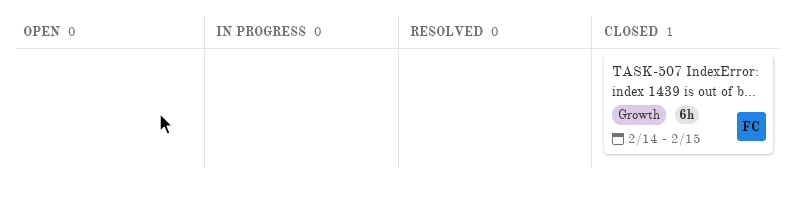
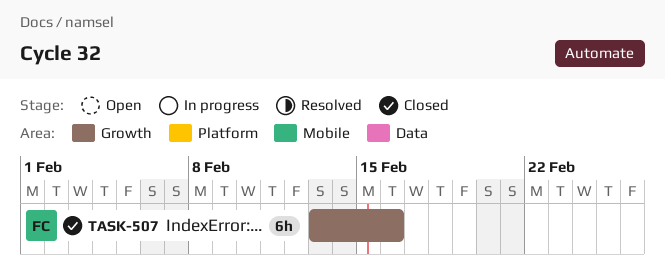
TASK-507, start: Feb 14 -> Feb 13
TASK-507, due: Feb 15 -> Feb 16

